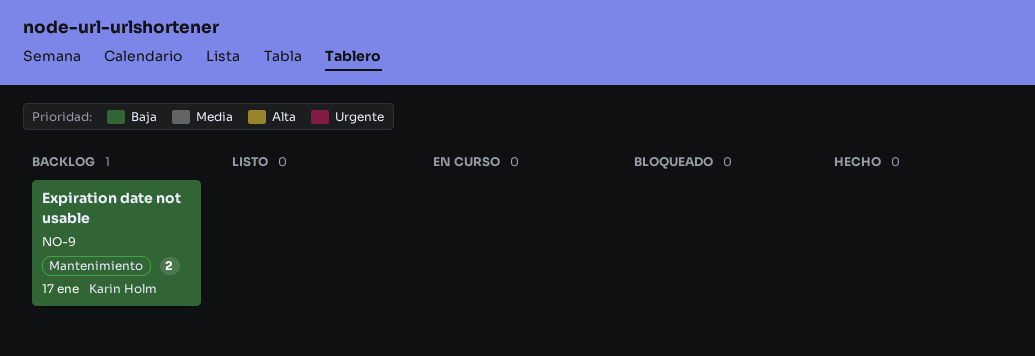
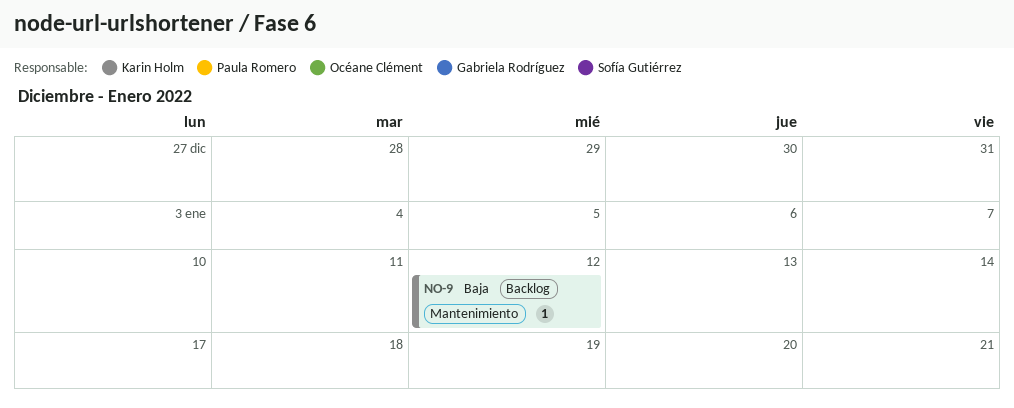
NO-9, estimate: 2 -> 1
NO-9, due: Jan 17 -> Jan 12

